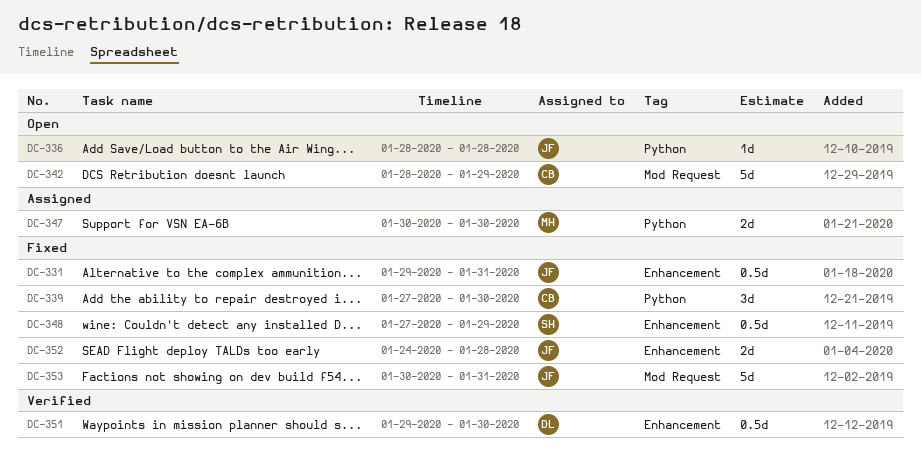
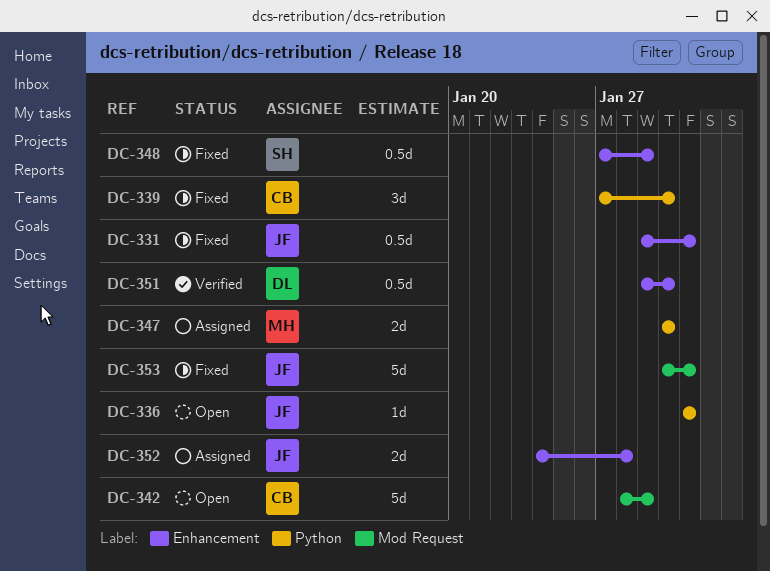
DC-336, start: Jan 28 -> Jan 31
DC-336, due: Jan 28 -> Jan 31
DC-352, status: Fixed -> Assigned

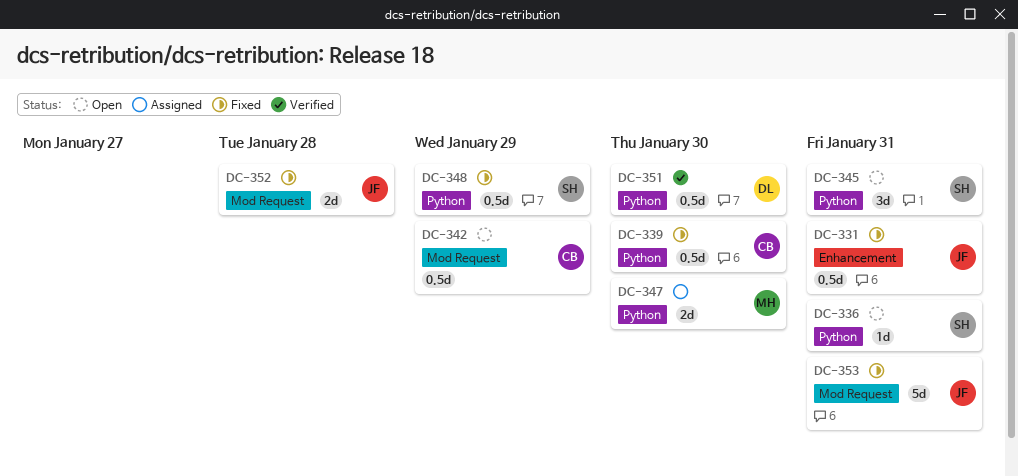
DC-336, owner: JF -> SH
DC-339, estimate: 3d -> 0.5d
DC-342, estimate: 5d -> 0.5d
DC-345: none -> present
DC-348, label: Enhancement -> Python
DC-351, label: Enhancement -> Python
DC-352, status: Assigned -> Fixed
DC-352, label: Enhancement -> Mod Request

